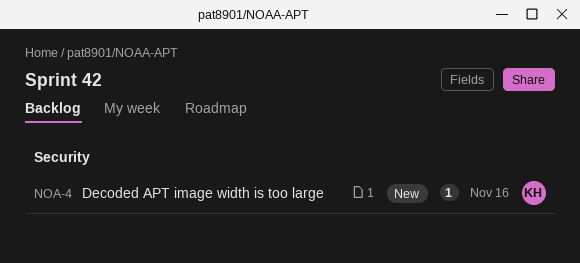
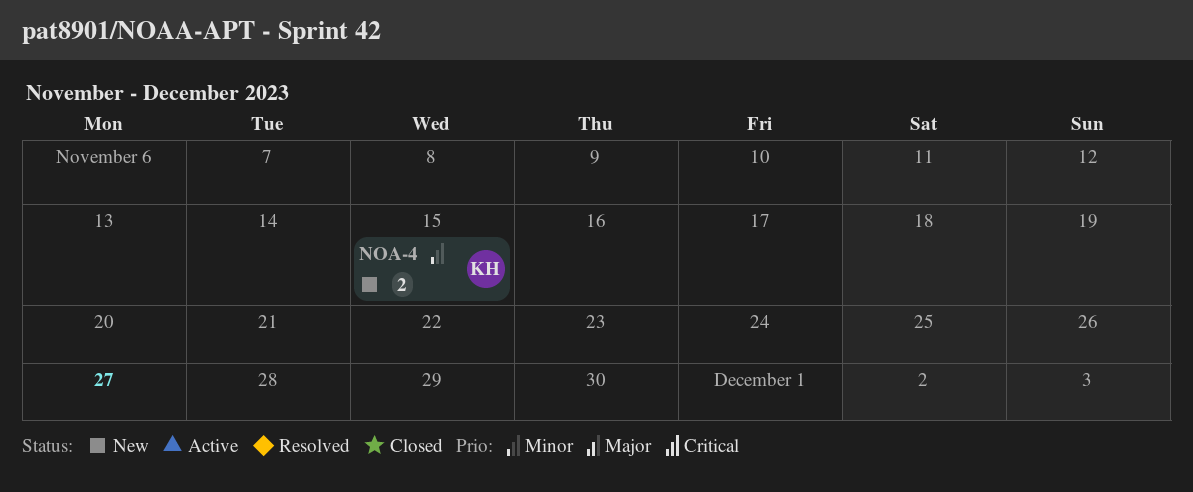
NOA-4, estimate: 1 -> 2
NOA-4, due: Nov 16 -> Nov 15

